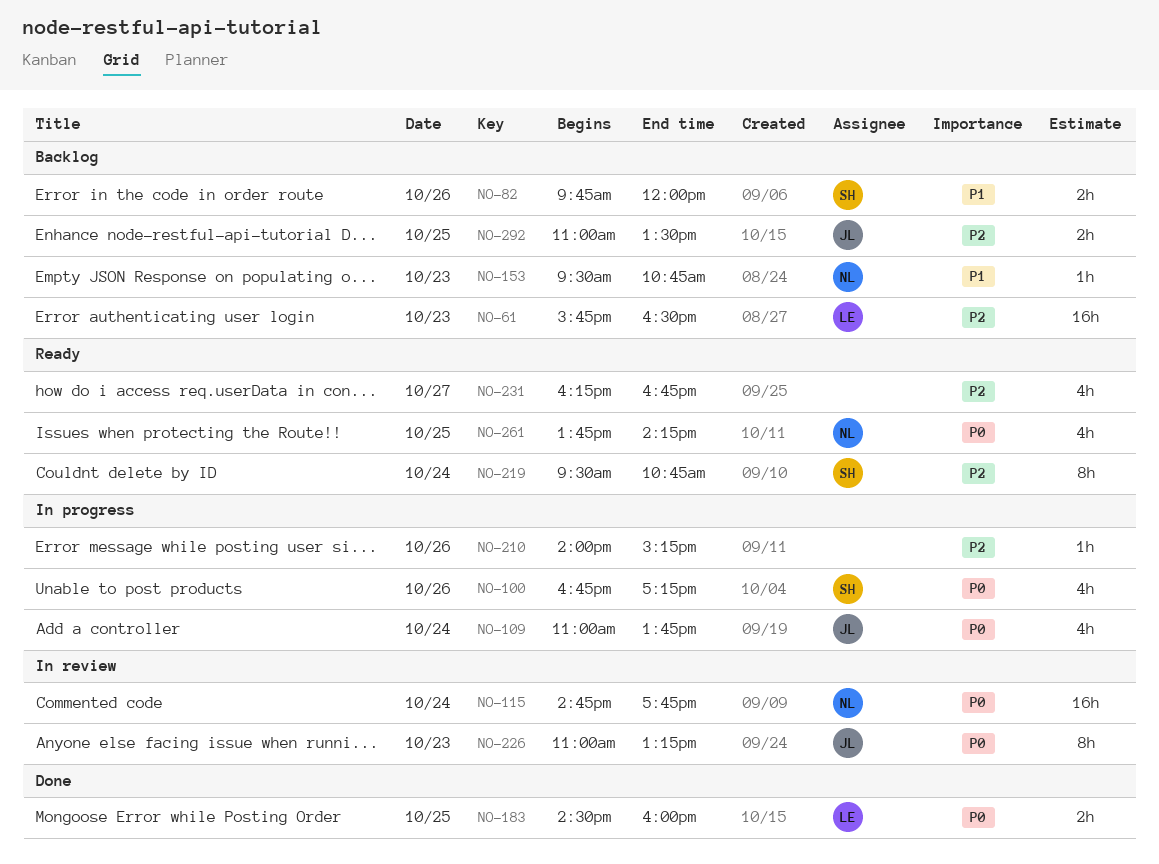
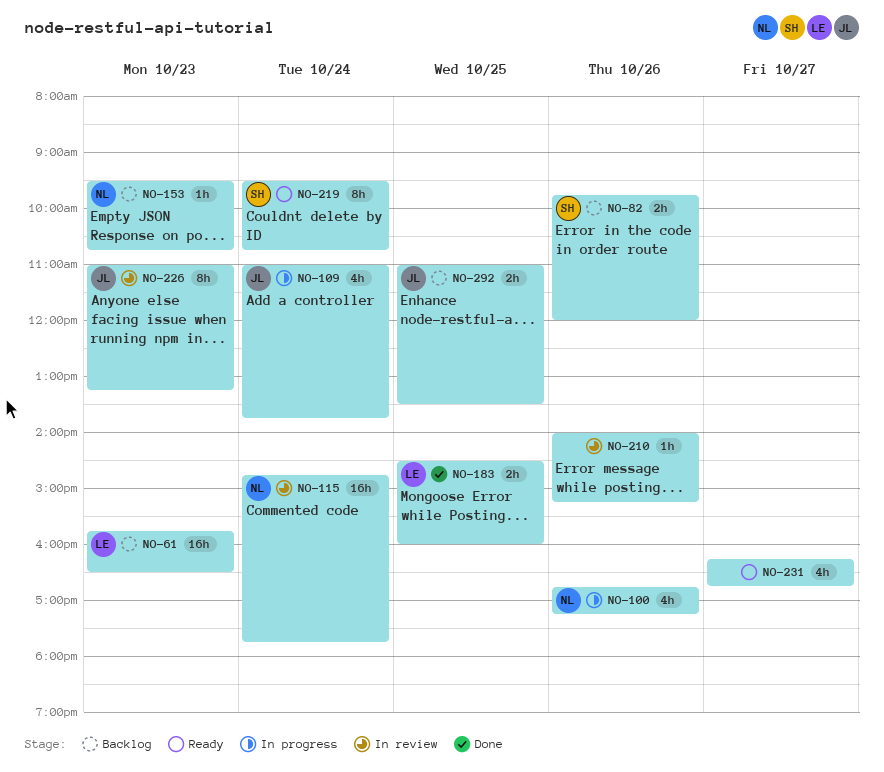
NO-100, owner: SH -> NL
NO-210, status: In progress -> In review
NO-261: present -> none

